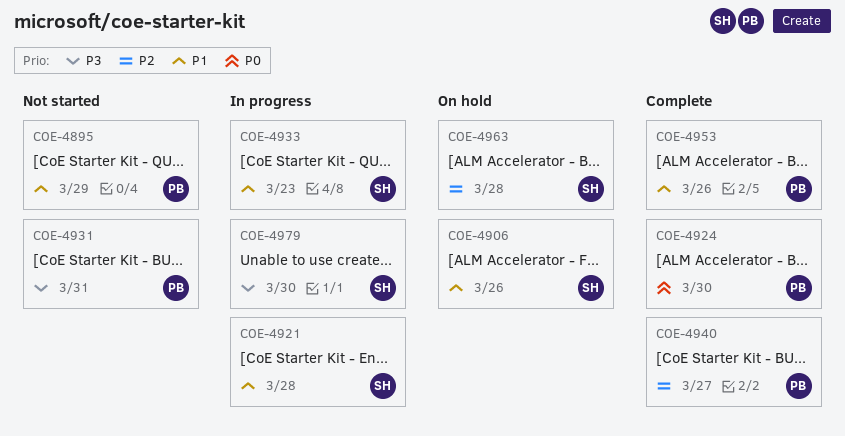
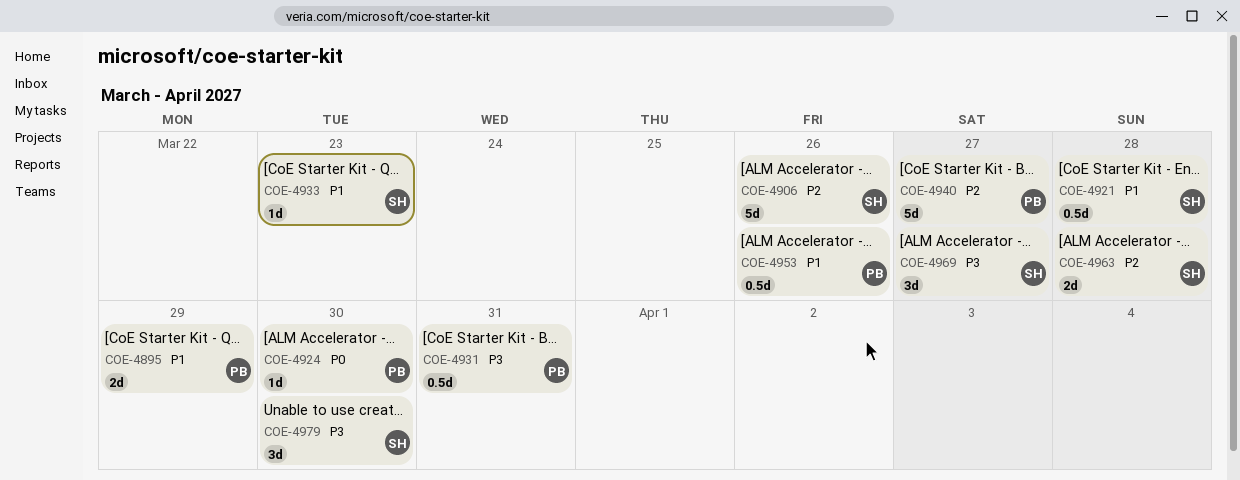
COE-4906, priority: P1 -> P2
COE-4969: none -> present

